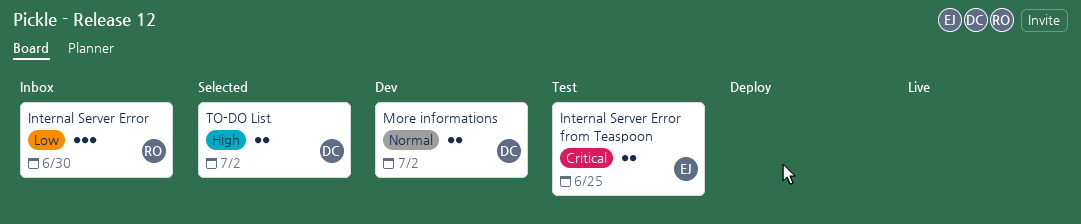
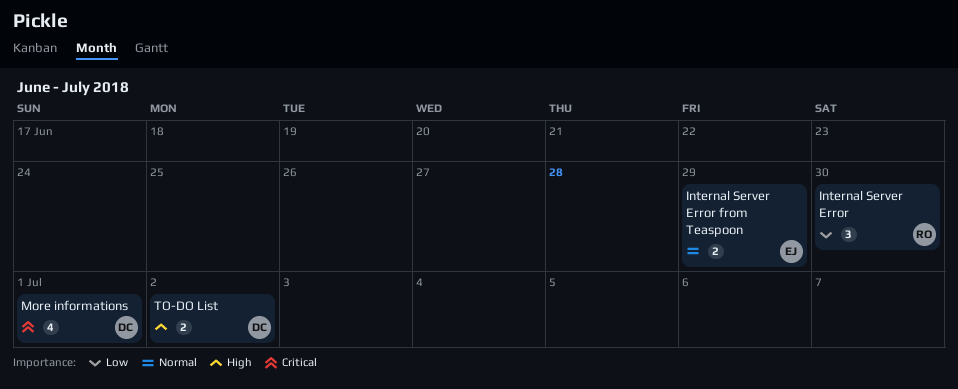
Internal Server Error from Teaspoon, priority: Critical -> Normal
Internal Server Error from Teaspoon, due: Jun 25 -> Jun 29
More informations, priority: Normal -> Critical
More informations, estimate: 2 -> 4
More informations, due: Jul 2 -> Jul 1

